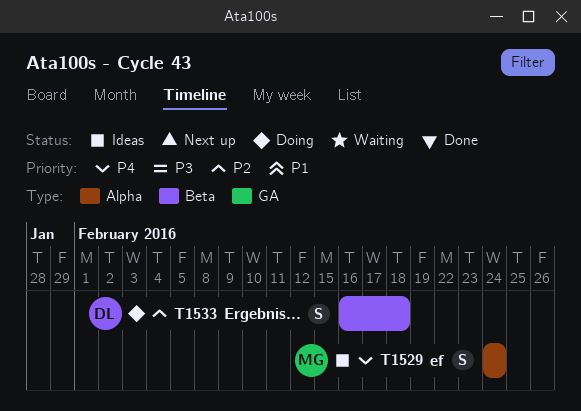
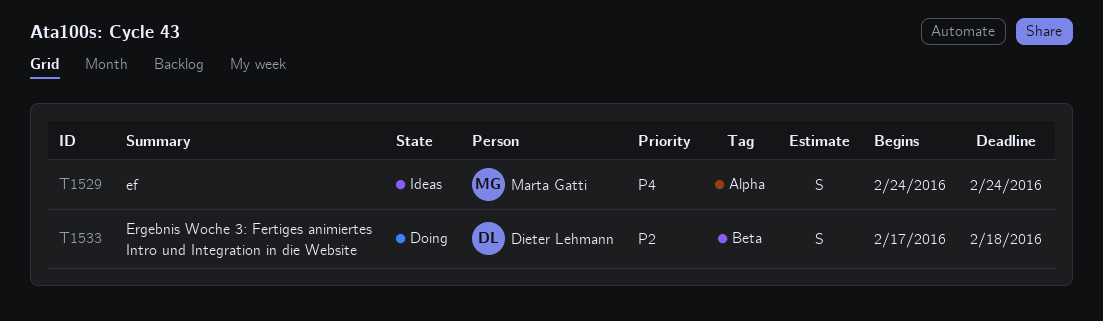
T1533, start: Feb 16 -> Feb 17

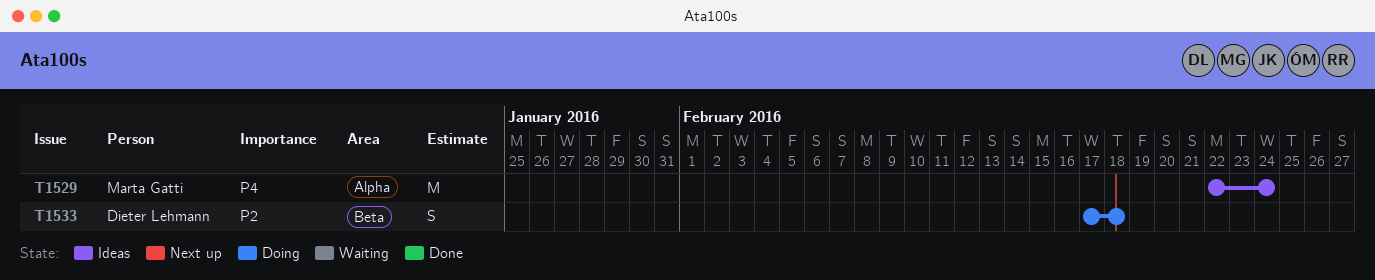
T1529, estimate: S -> M
T1529, start: Feb 24 -> Feb 22

